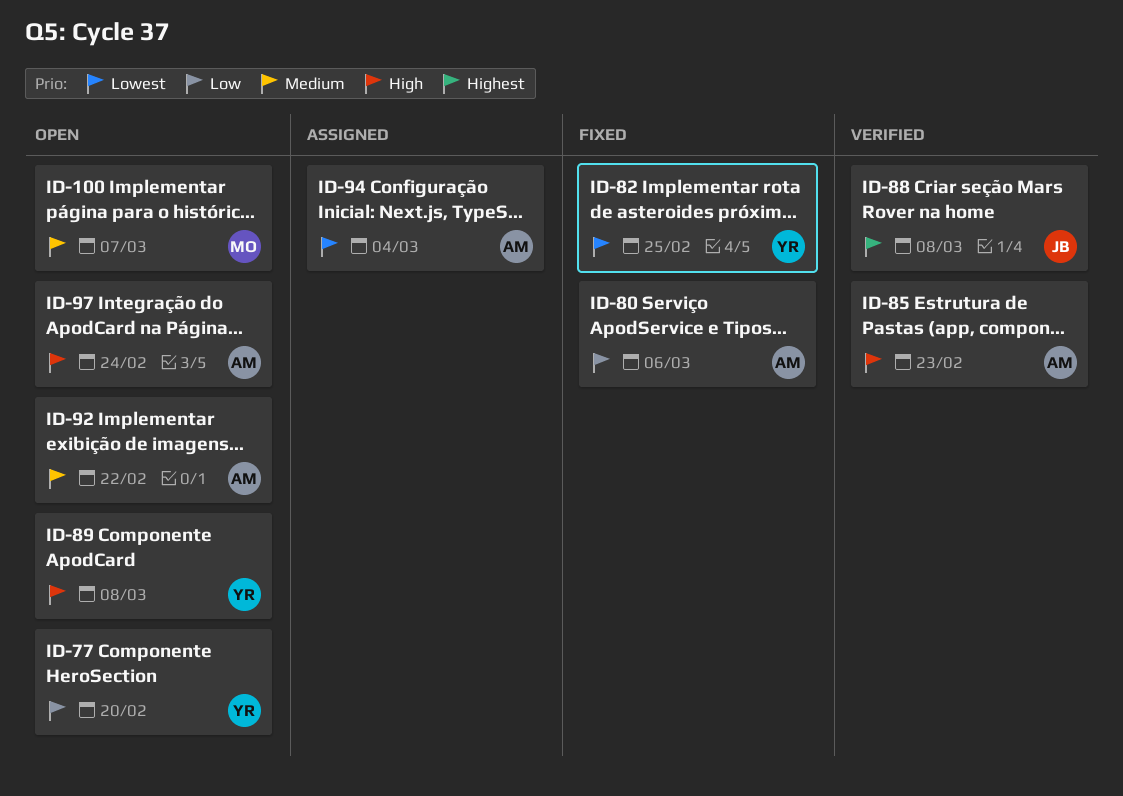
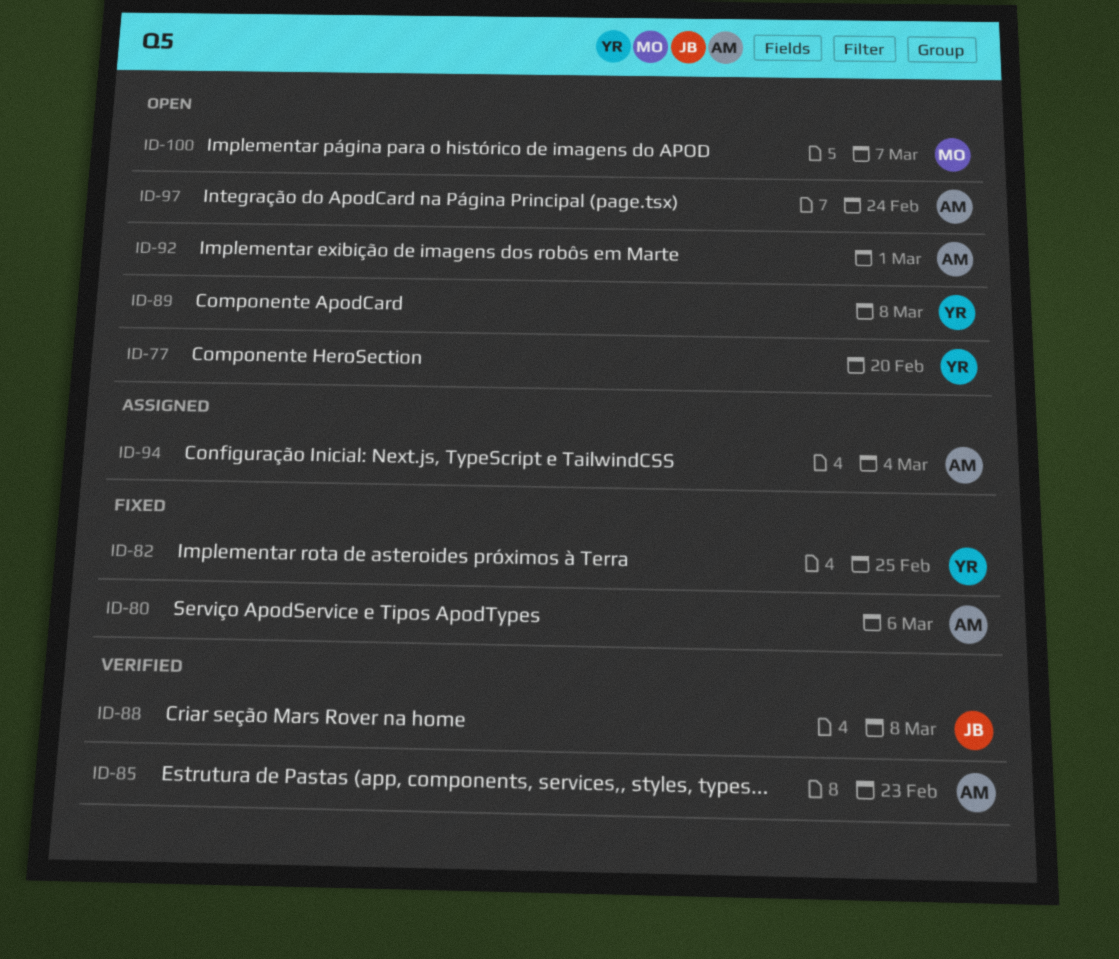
ID-92, due: Feb 22 -> Mar 1

